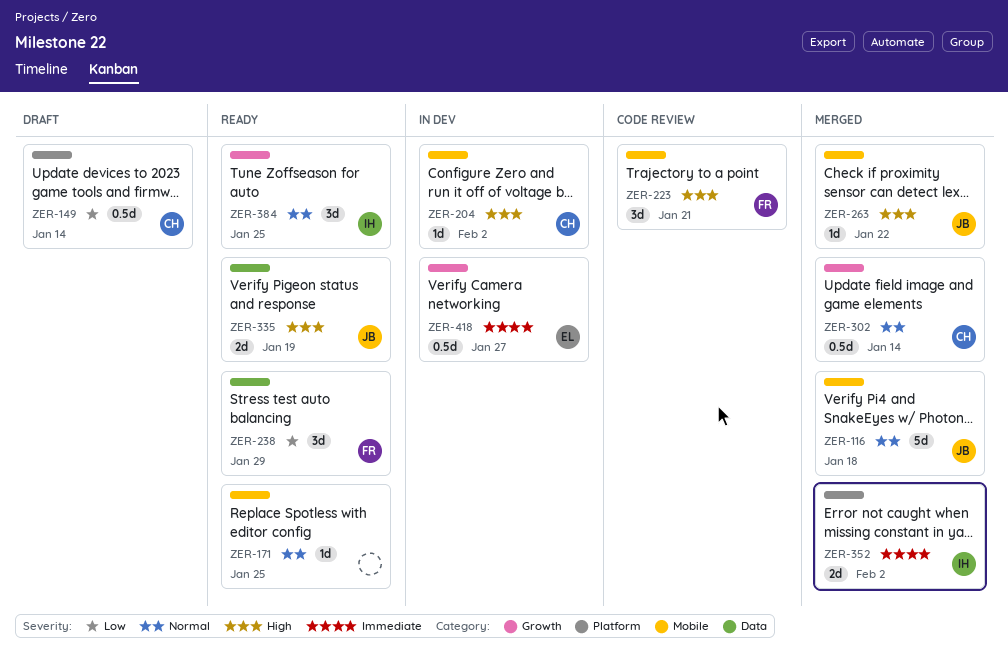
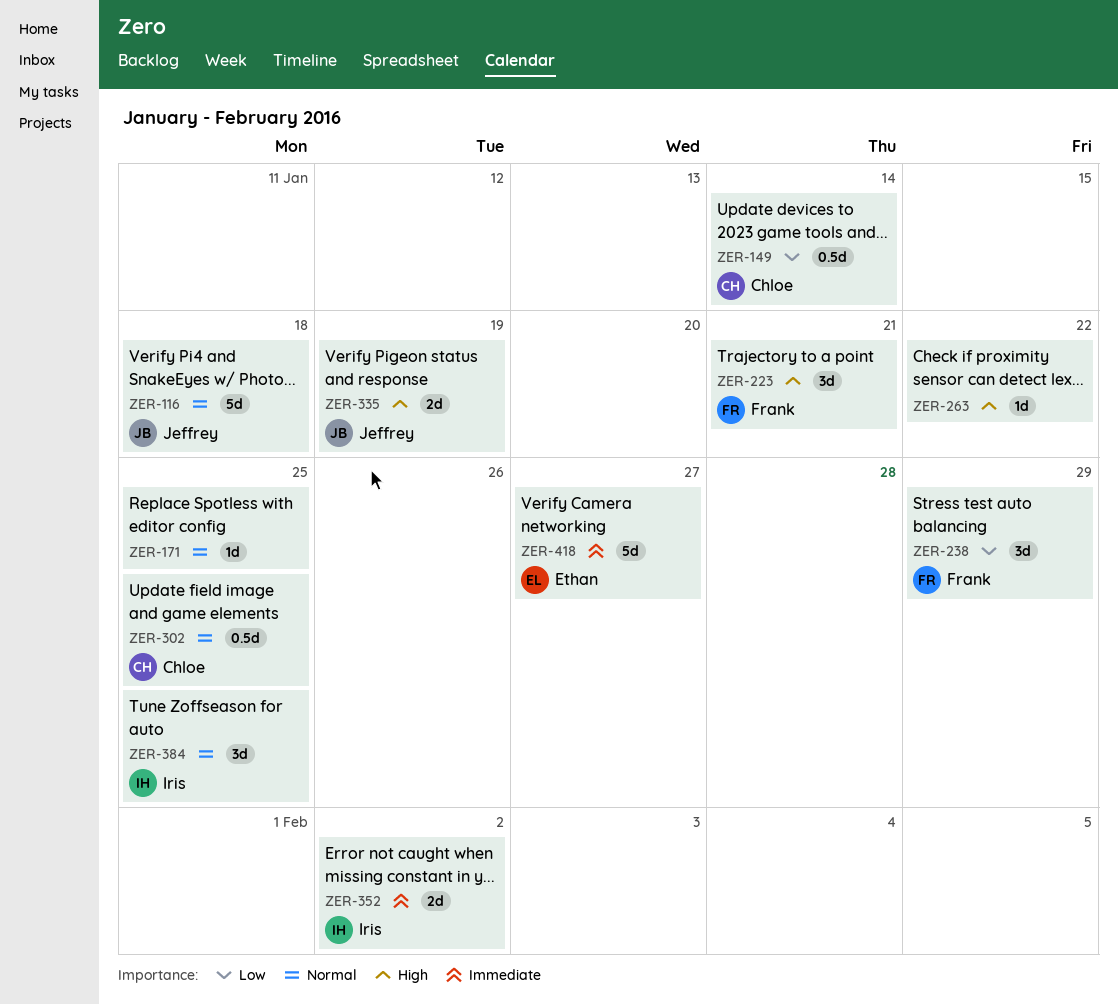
ZER-204: present -> none
ZER-263, owner: Jeffrey -> none
ZER-302, due: Jan 14 -> Jan 25
ZER-418, estimate: 0.5d -> 5d

